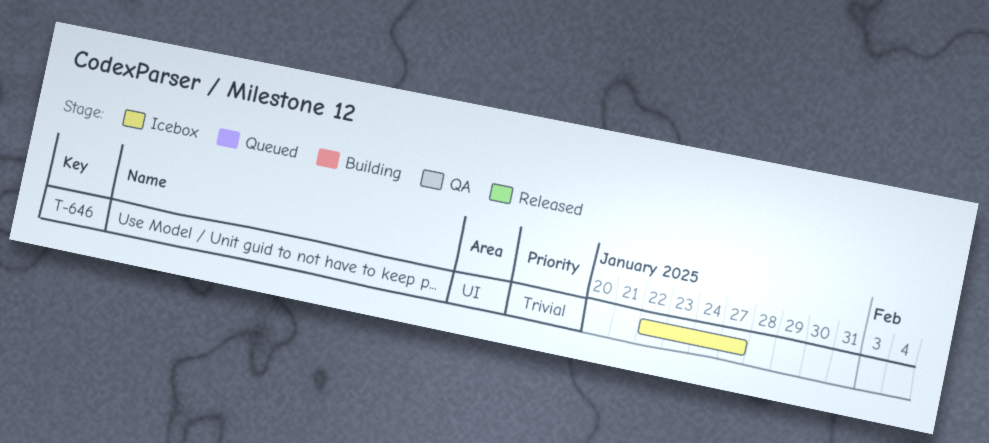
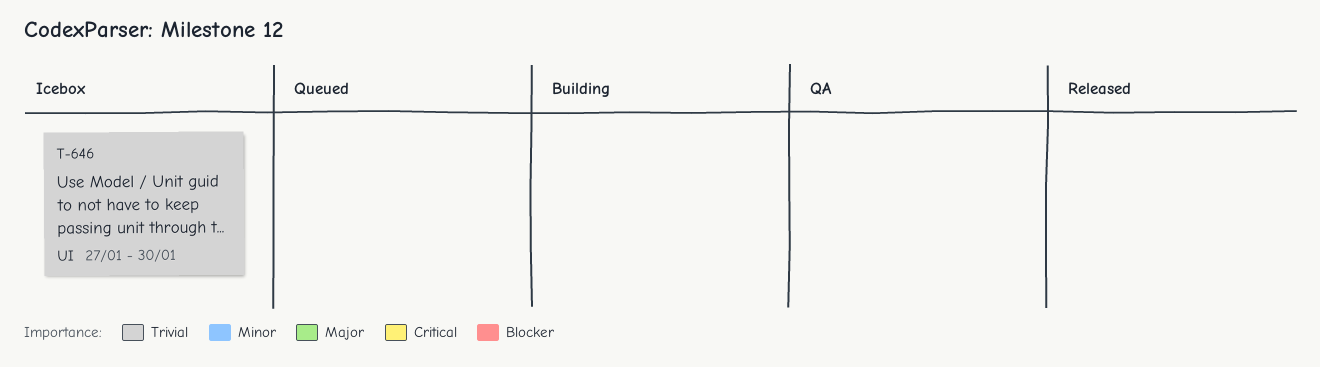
T-646, start: Jan 22 -> Jan 27
T-646, due: Jan 27 -> Jan 30

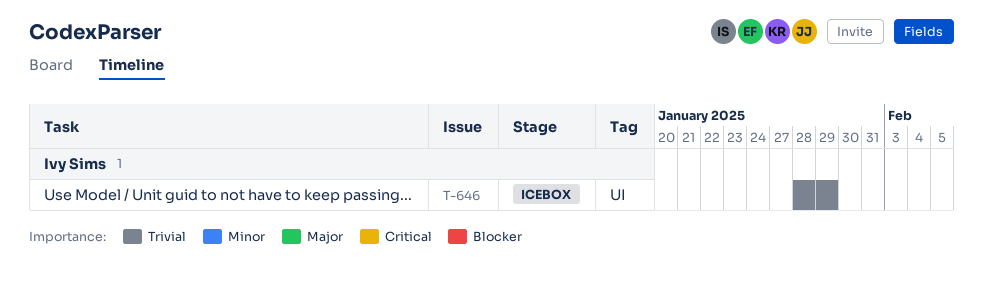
T-646, start: Jan 27 -> Jan 28
T-646, due: Jan 30 -> Jan 29

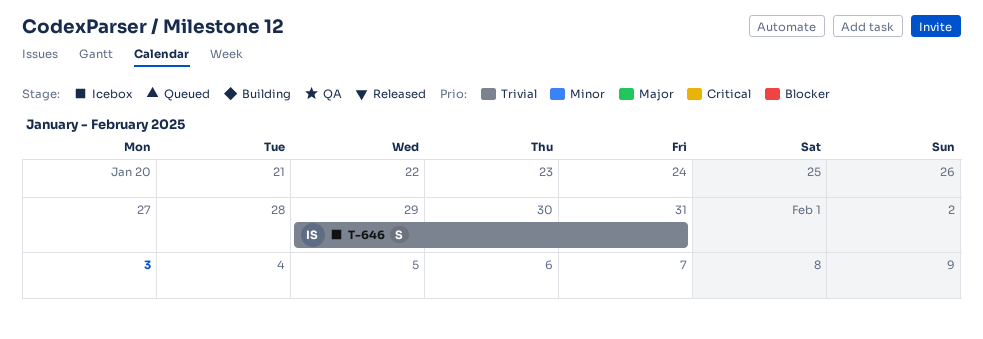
T-646, start: Jan 28 -> Jan 29
T-646, due: Jan 29 -> Jan 31

